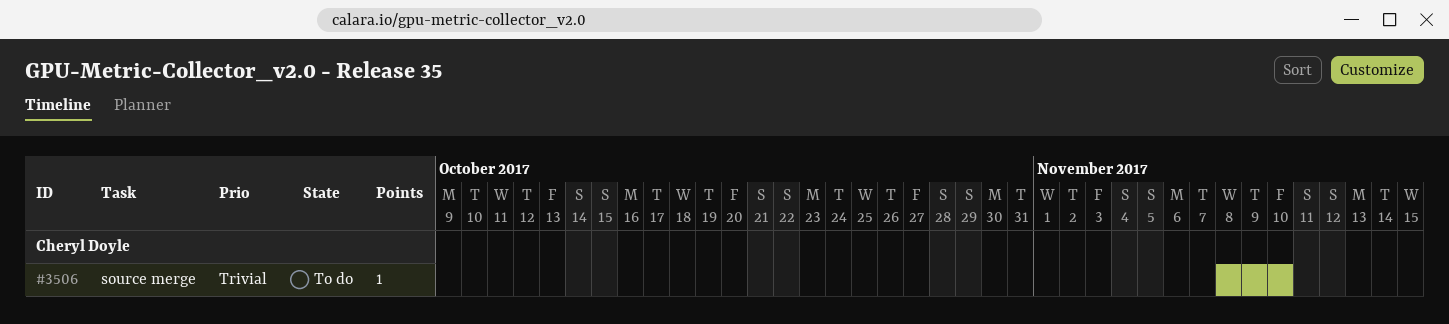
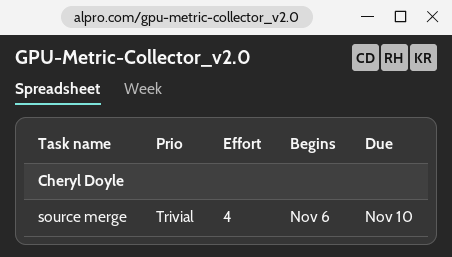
source merge, estimate: 1 -> 4
source merge, start: Nov 8 -> Nov 6

